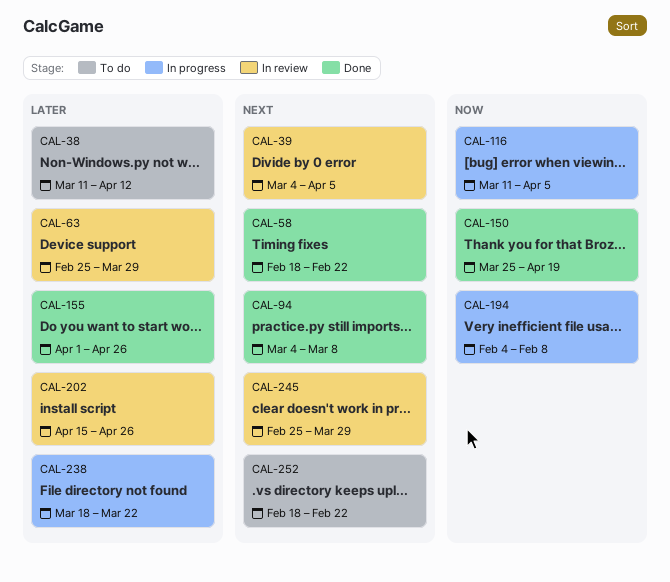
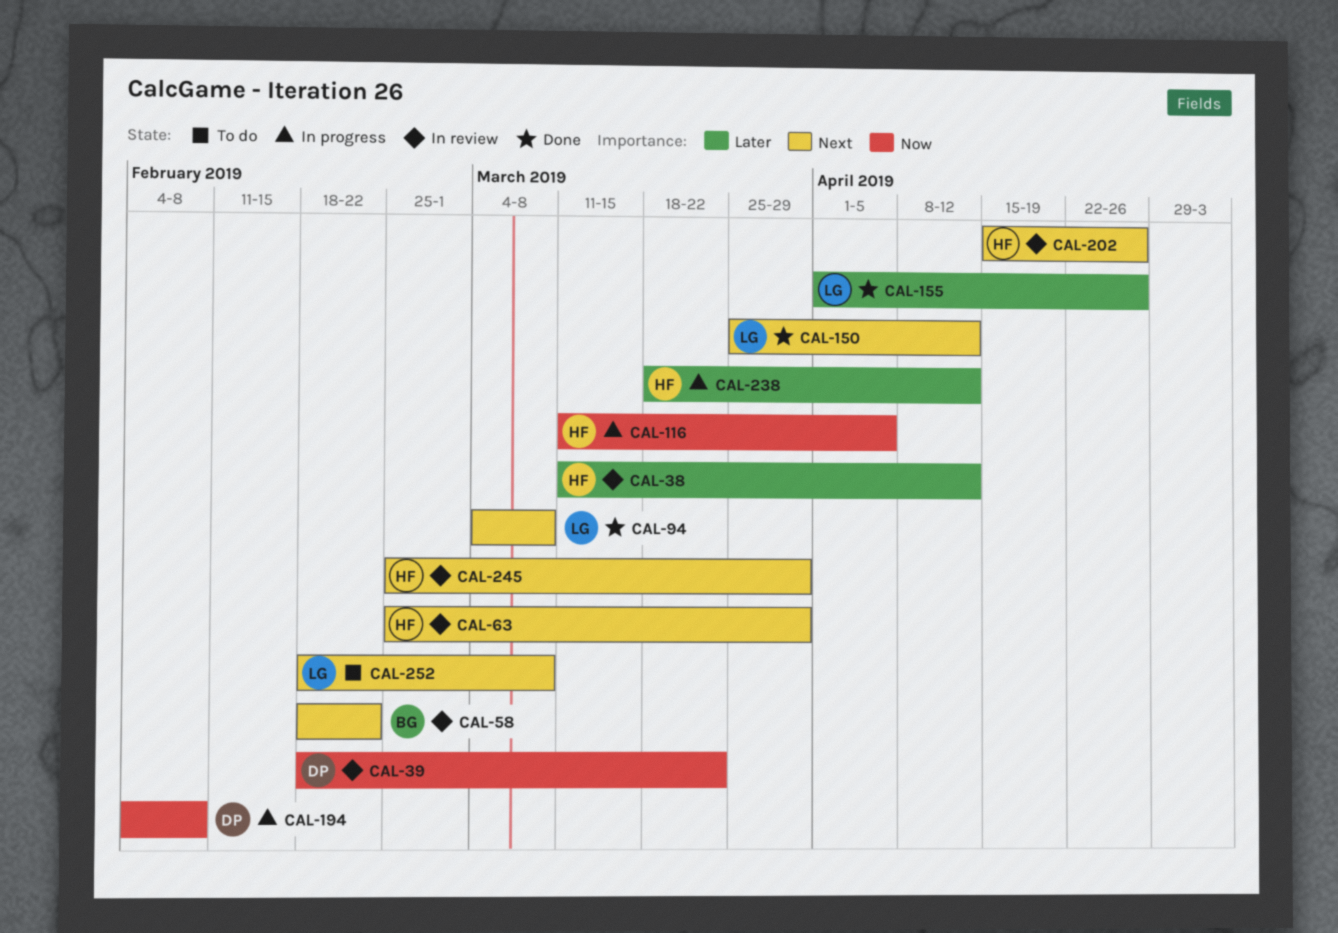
CAL-38, status: To do -> In review
CAL-39, priority: Next -> Now
CAL-39, start: Mar 4 -> Feb 18
CAL-39, due: Apr 5 -> Mar 22
CAL-58, status: Done -> In review
CAL-63, priority: Later -> Next
CAL-150, priority: Now -> Next
CAL-150, due: Apr 19 -> Apr 12
CAL-202, priority: Later -> Next
CAL-238, due: Mar 22 -> Apr 12
CAL-252, due: Feb 22 -> Mar 8

